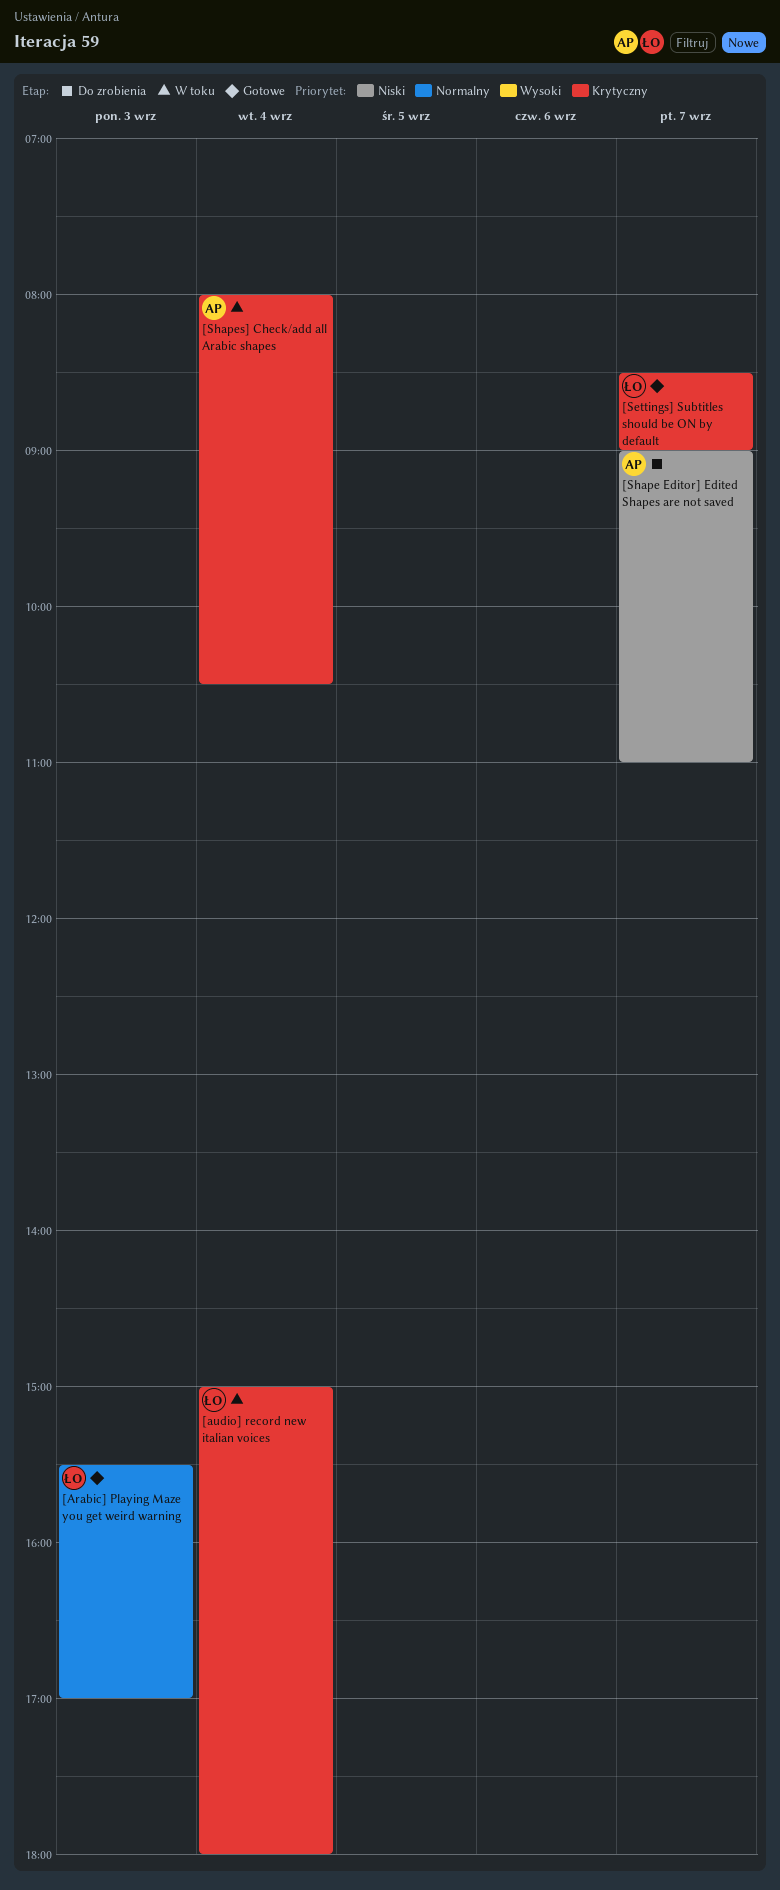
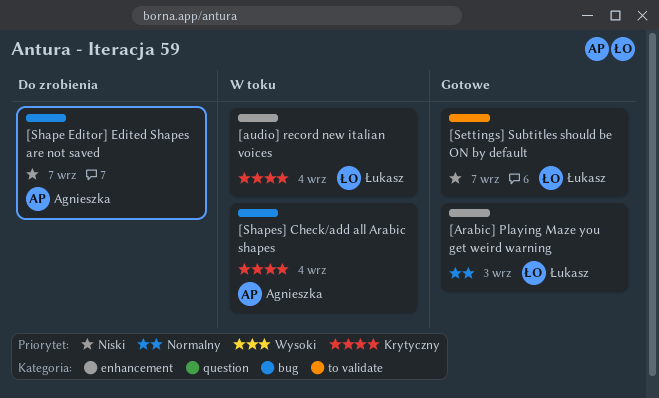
[Settings] Subtitles should be ON by default, priority: Krytyczny -> Niski

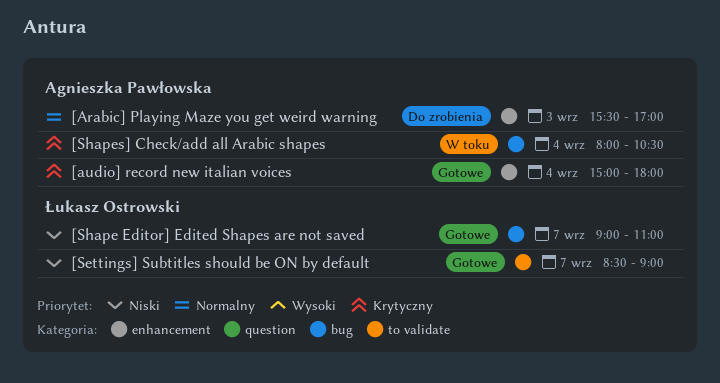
[Arabic] Playing Maze you get weird warning, status: Gotowe -> Do zrobienia
[Arabic] Playing Maze you get weird warning, owner: Łukasz Ostrowski -> Agnieszka Pawłowska
[audio] record new italian voices, status: W toku -> Gotowe
[audio] record new italian voices, owner: Łukasz Ostrowski -> Agnieszka Pawłowska
[Shape Editor] Edited Shapes are not saved, status: Do zrobienia -> Gotowe
[Shape Editor] Edited Shapes are not saved, owner: Agnieszka Pawłowska -> Łukasz Ostrowski

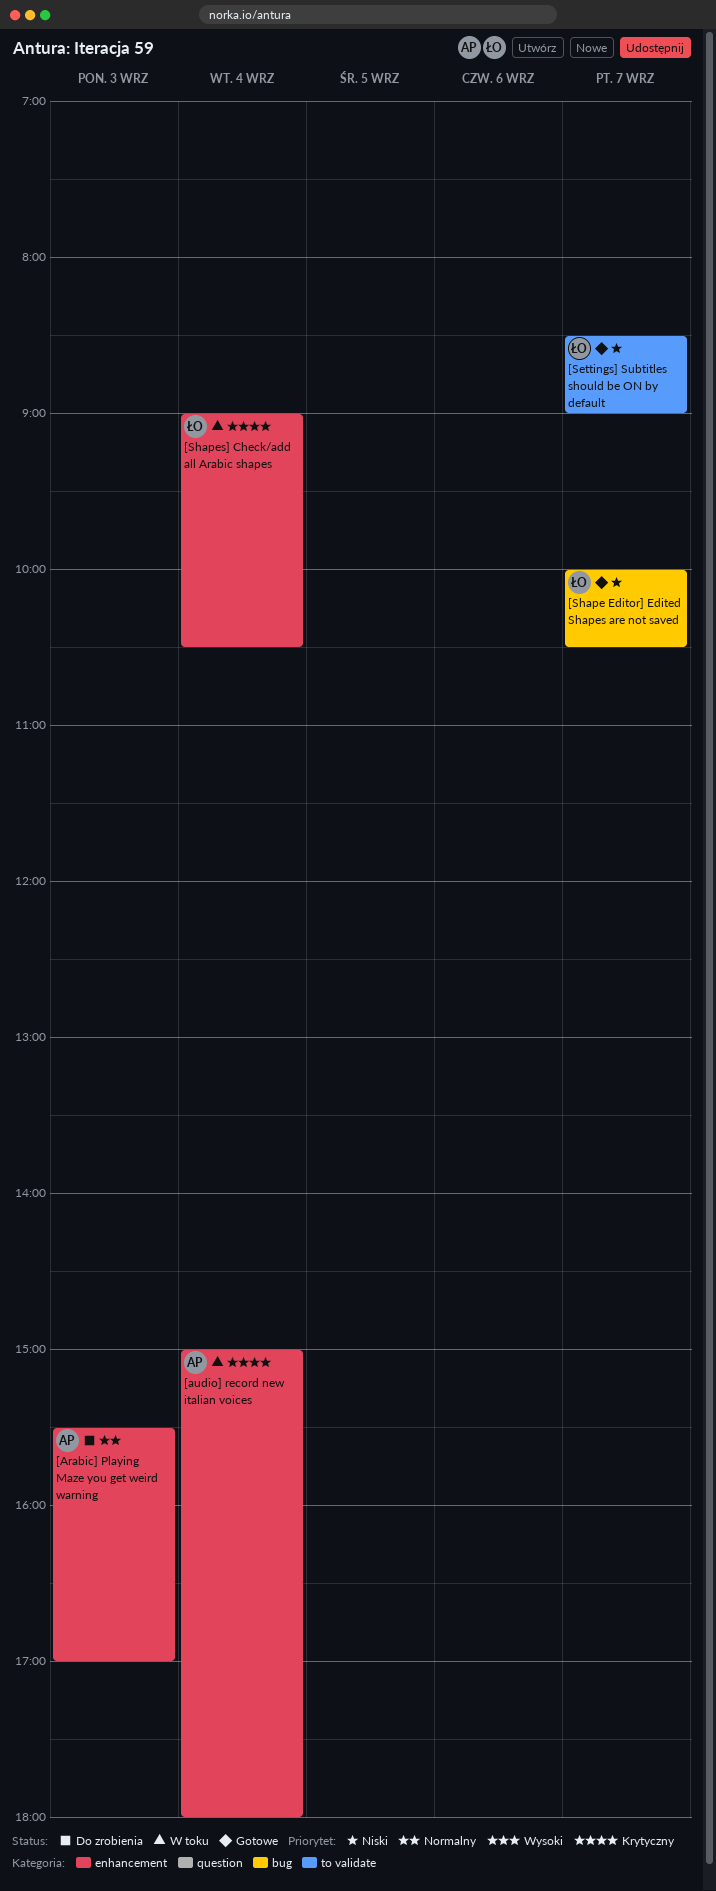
[audio] record new italian voices, status: Gotowe -> W toku
[Shape Editor] Edited Shapes are not saved, begins: 09:00 -> 10:00
[Shape Editor] Edited Shapes are not saved, ends: 11:00 -> 10:30
[Shapes] Check/add all Arabic shapes, owner: Agnieszka Pawłowska -> Łukasz Ostrowski
[Shapes] Check/add all Arabic shapes, label: bug -> enhancement
[Shapes] Check/add all Arabic shapes, begins: 08:00 -> 09:00

